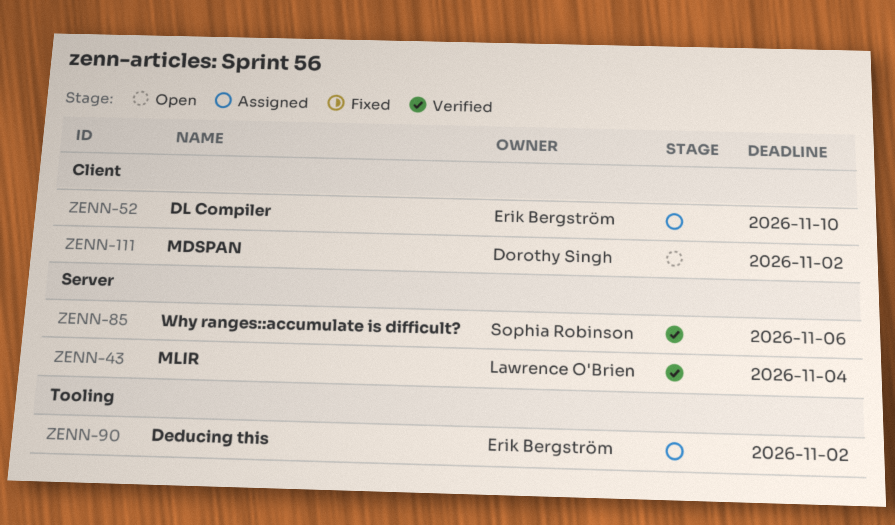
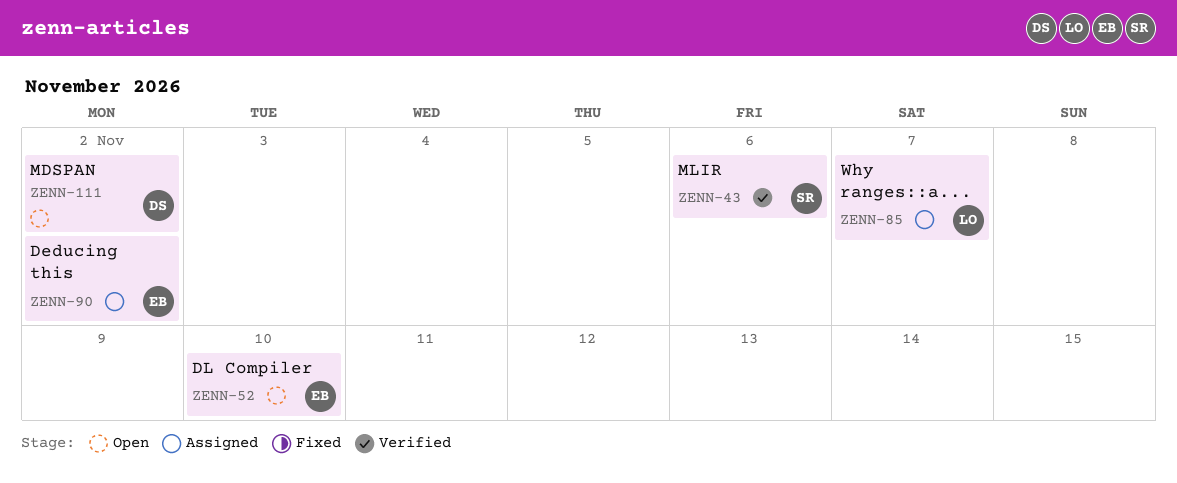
ZENN-43, owner: Lawrence O'Brien -> Sophia Robinson
ZENN-43, due: Nov 4 -> Nov 6
ZENN-52, status: Assigned -> Open
ZENN-85, status: Verified -> Assigned
ZENN-85, owner: Sophia Robinson -> Lawrence O'Brien
ZENN-85, due: Nov 6 -> Nov 7

